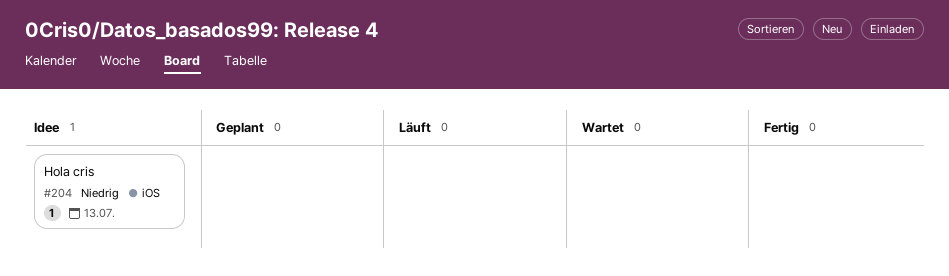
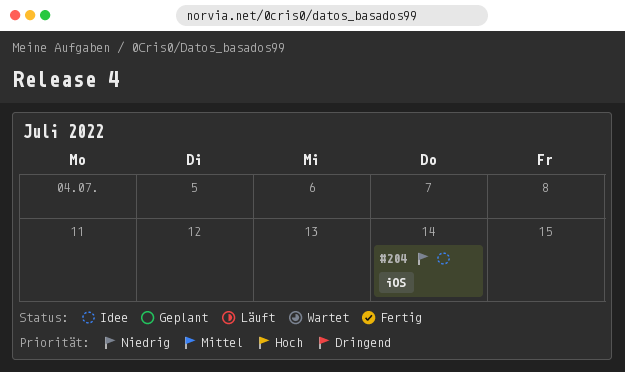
#204, due: Jul 13 -> Jul 14

